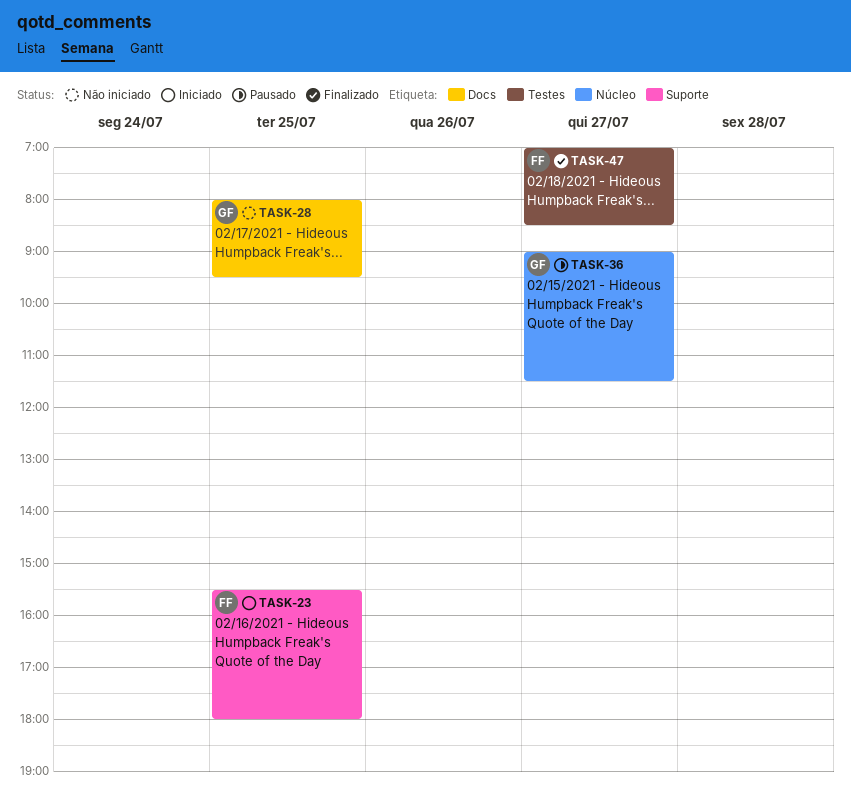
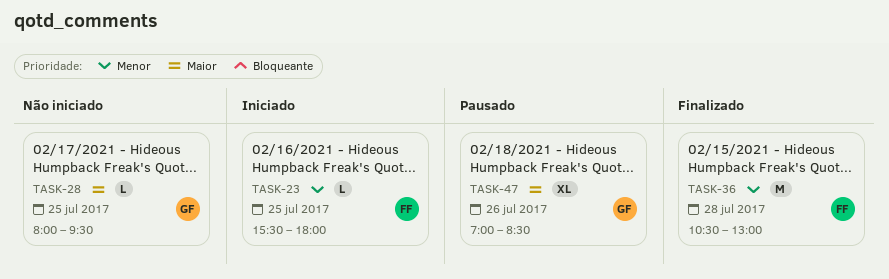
TASK-36, status: Pausado -> Finalizado
TASK-36, owner: GF -> FF
TASK-36, day: Jul 27 -> Jul 28
TASK-36, begins: 09:00 -> 10:30
TASK-36, ends: 11:30 -> 13:00
TASK-47, status: Finalizado -> Pausado
TASK-47, owner: FF -> GF
TASK-47, day: Jul 27 -> Jul 26

